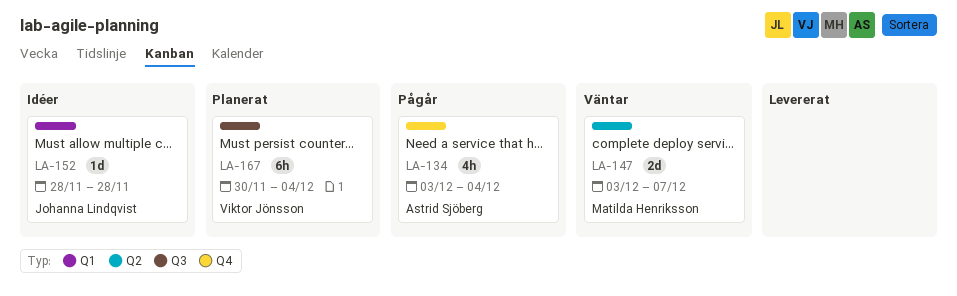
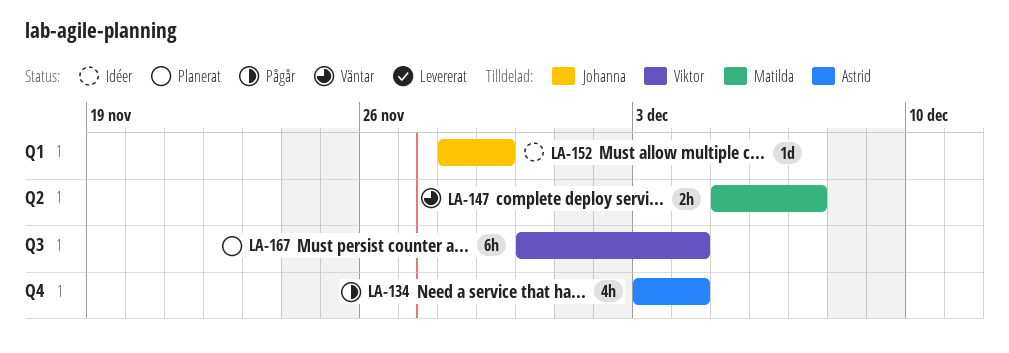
LA-147, estimate: 2d -> 2h
LA-147, start: Dec 3 -> Dec 5
LA-152, due: Nov 28 -> Nov 29

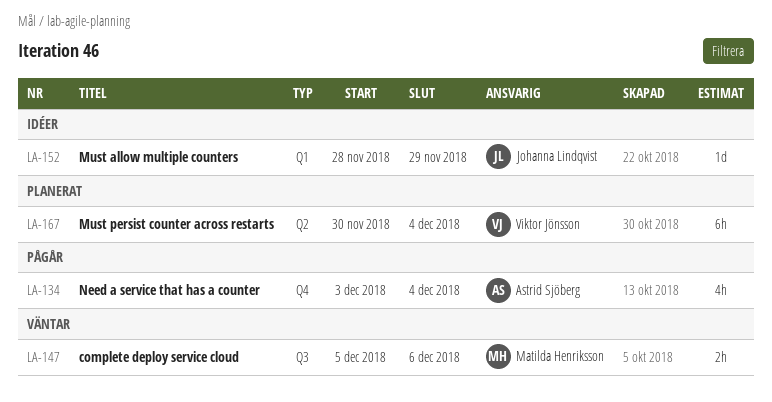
LA-147, label: Q2 -> Q3
LA-147, due: Dec 7 -> Dec 6
LA-167, label: Q3 -> Q2

